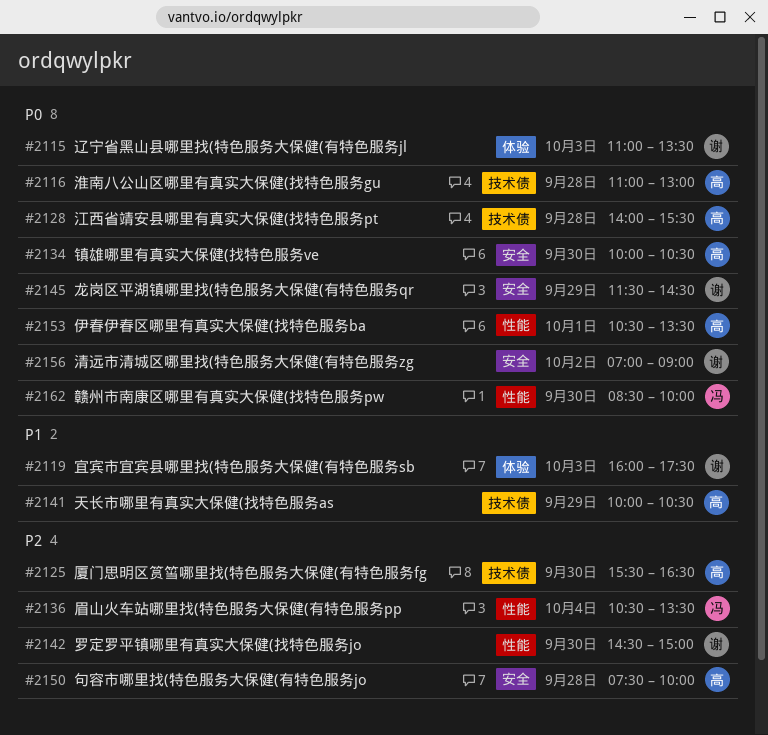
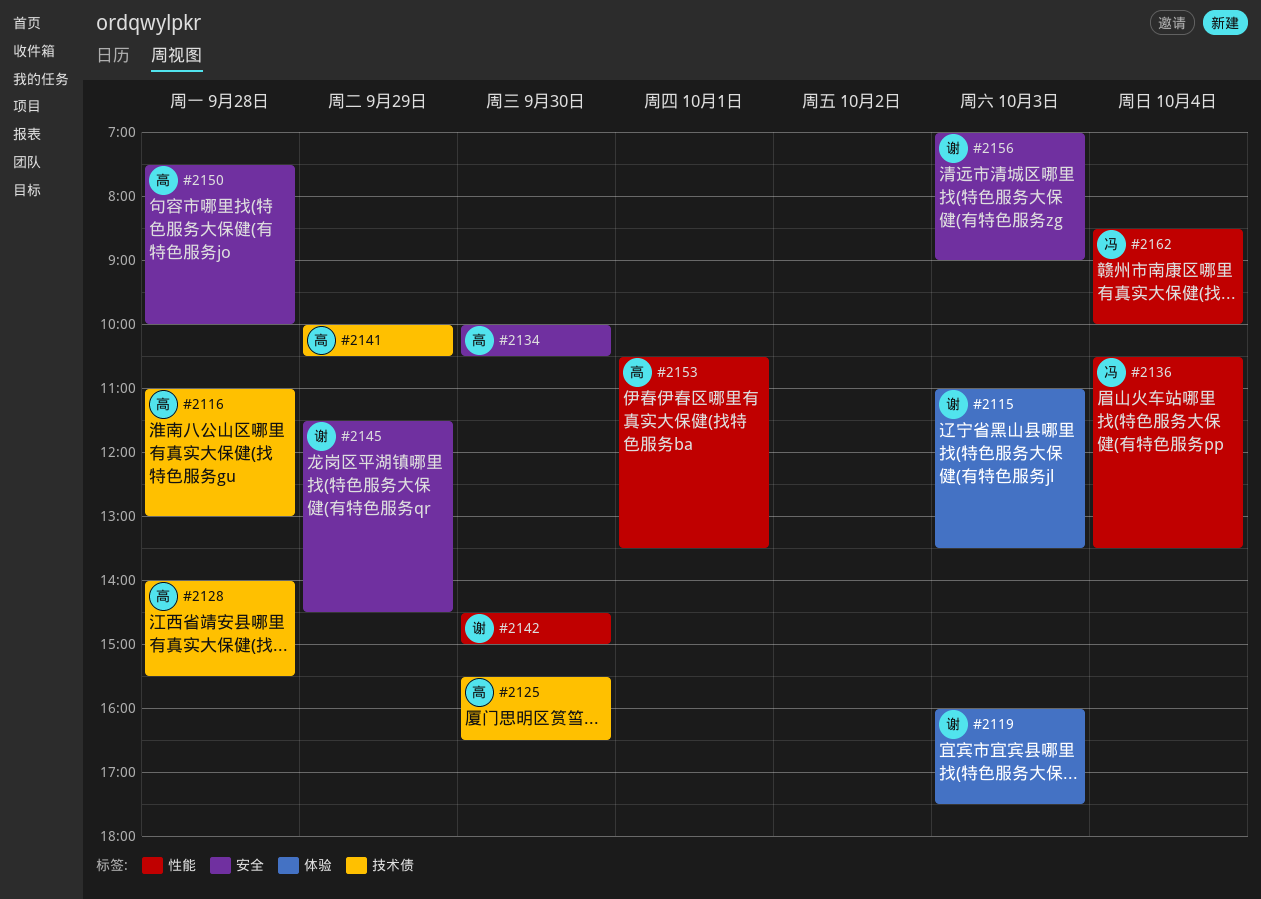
#2156, day: Oct 2 -> Oct 3
#2162, day: Sep 30 -> Oct 4

